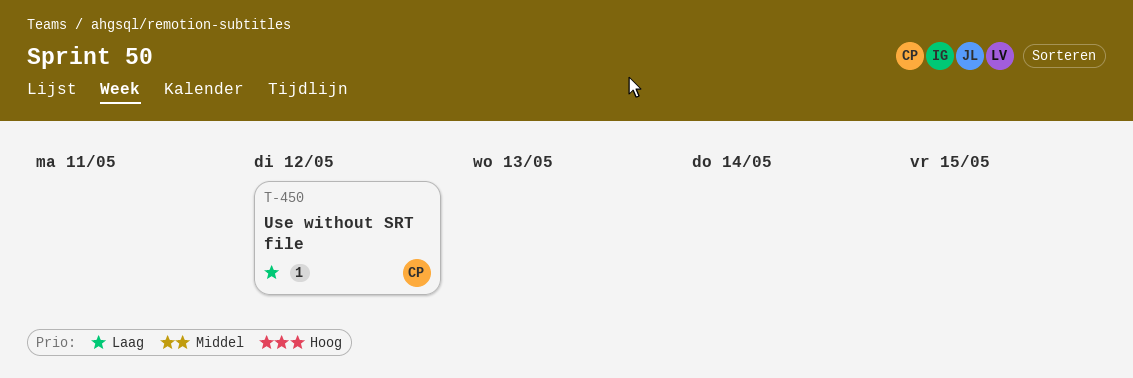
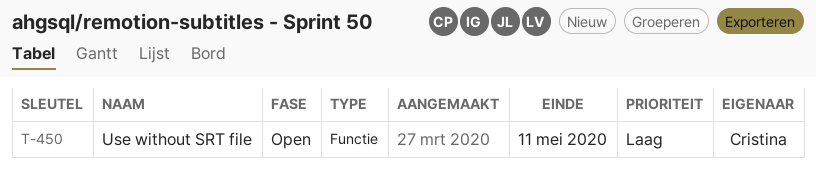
T-450, due: May 12 -> May 11

